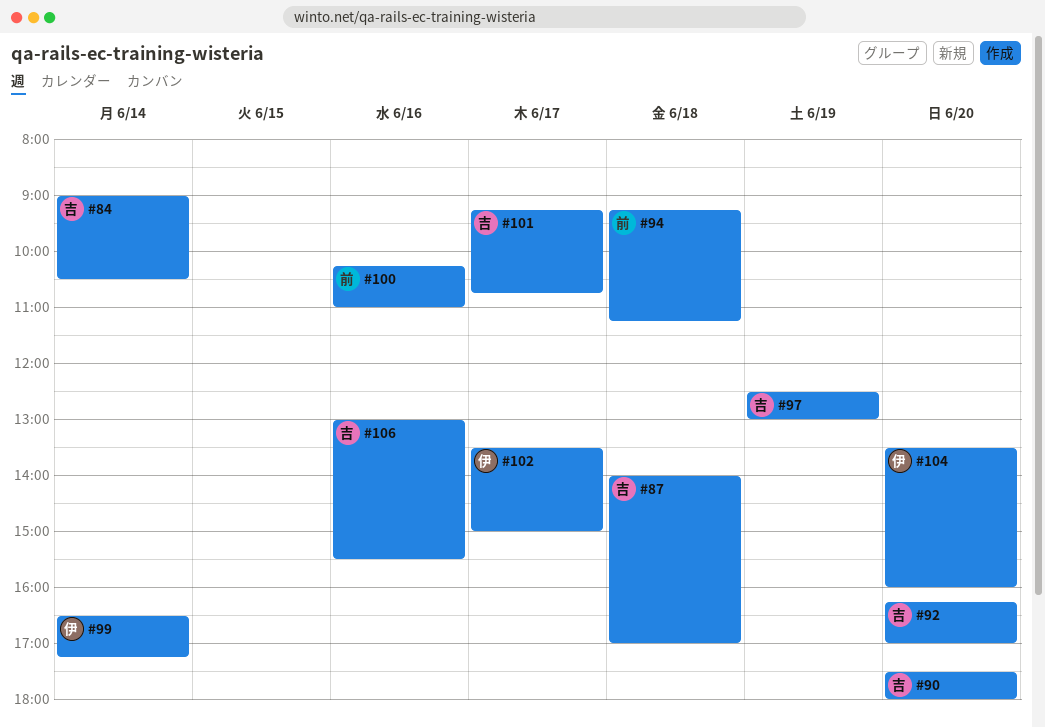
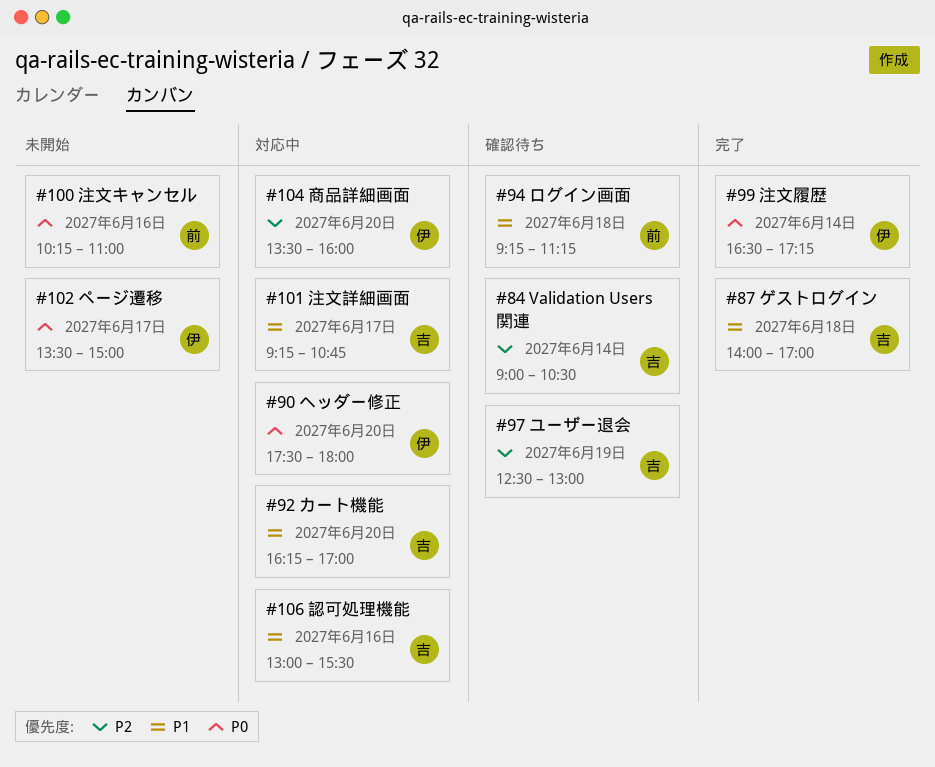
#90, owner: 吉 -> 伊

